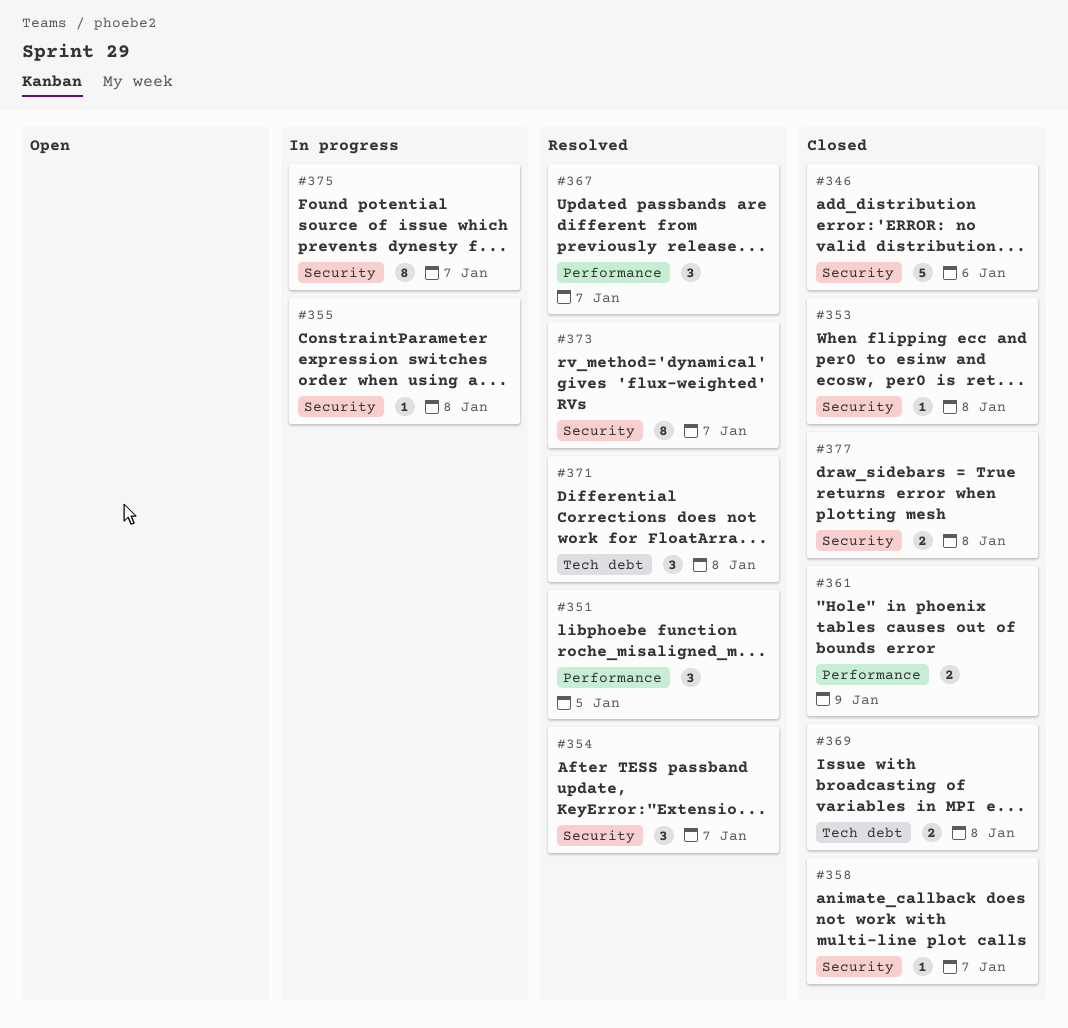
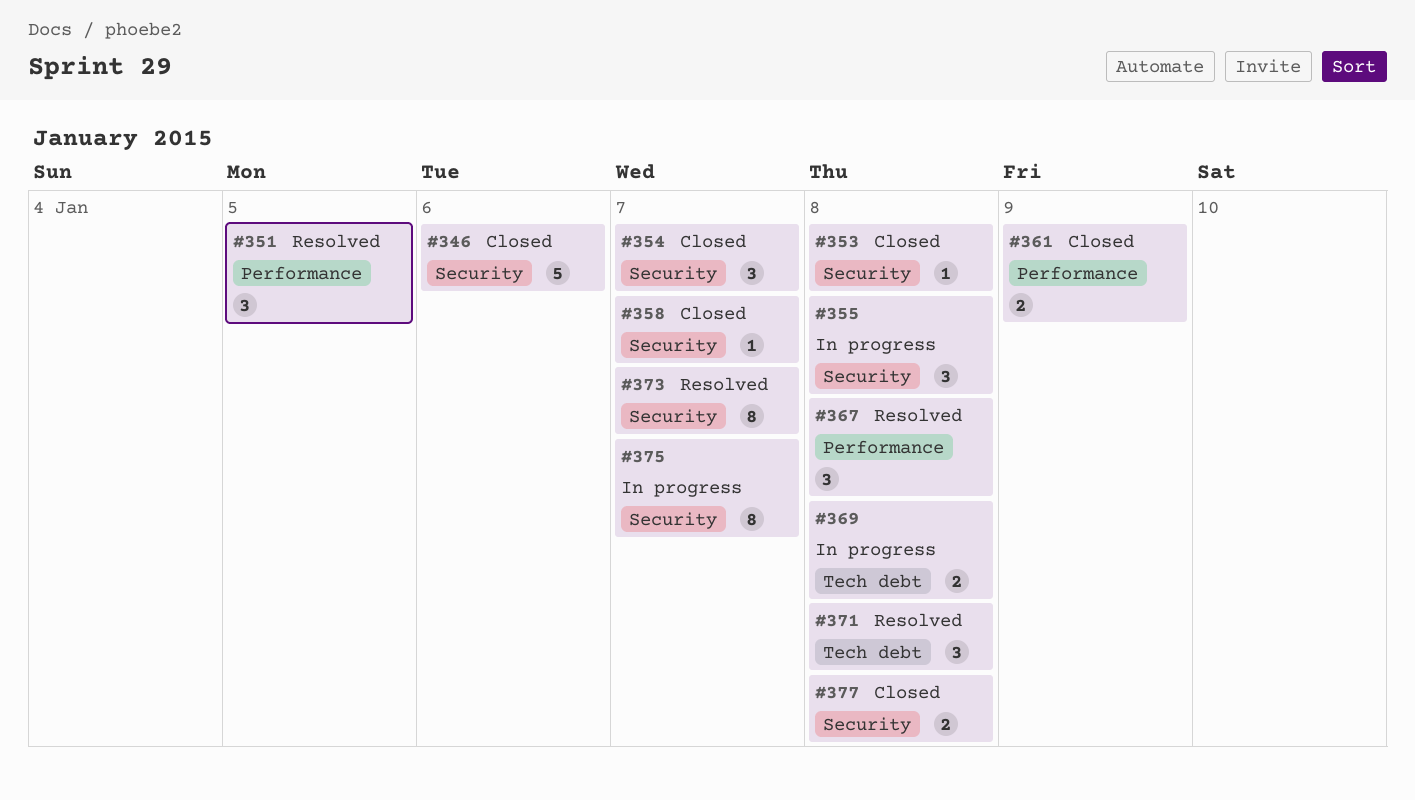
#354, status: Resolved -> Closed
#355, estimate: 1 -> 3
#367, due: Jan 7 -> Jan 8
#369, status: Closed -> In progress

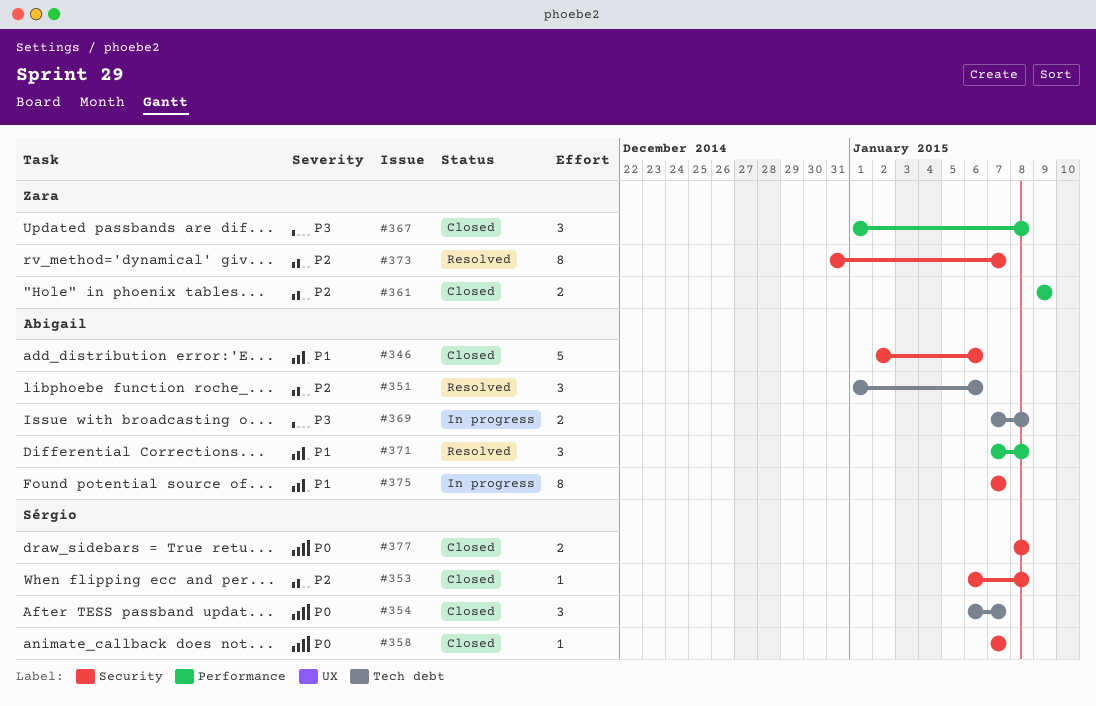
#351, label: Performance -> Tech debt
#351, due: Jan 5 -> Jan 6
#354, label: Security -> Tech debt
#355: present -> none
#367, status: Resolved -> Closed
#371, label: Tech debt -> Performance

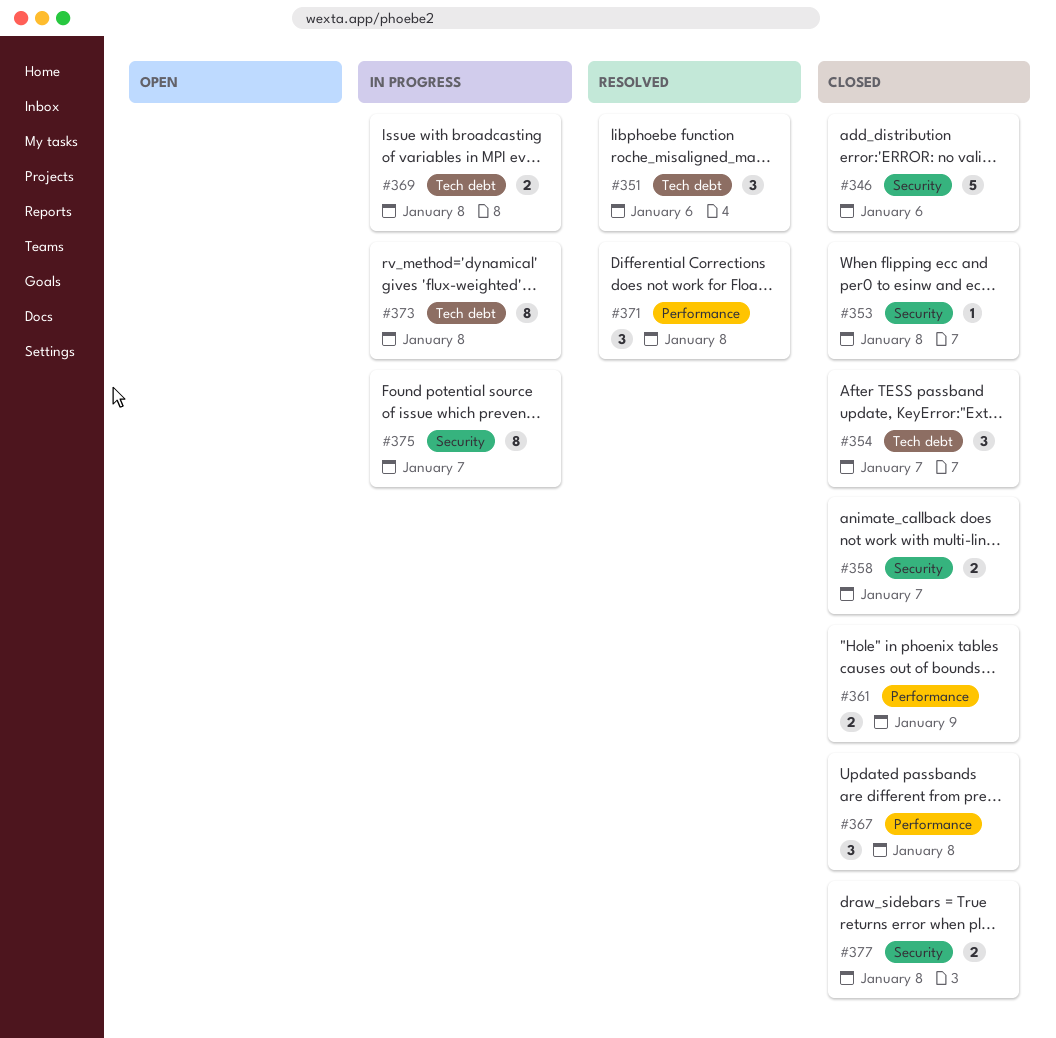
#358, estimate: 1 -> 2
#373, status: Resolved -> In progress
#373, label: Security -> Tech debt
#373, due: Jan 7 -> Jan 8

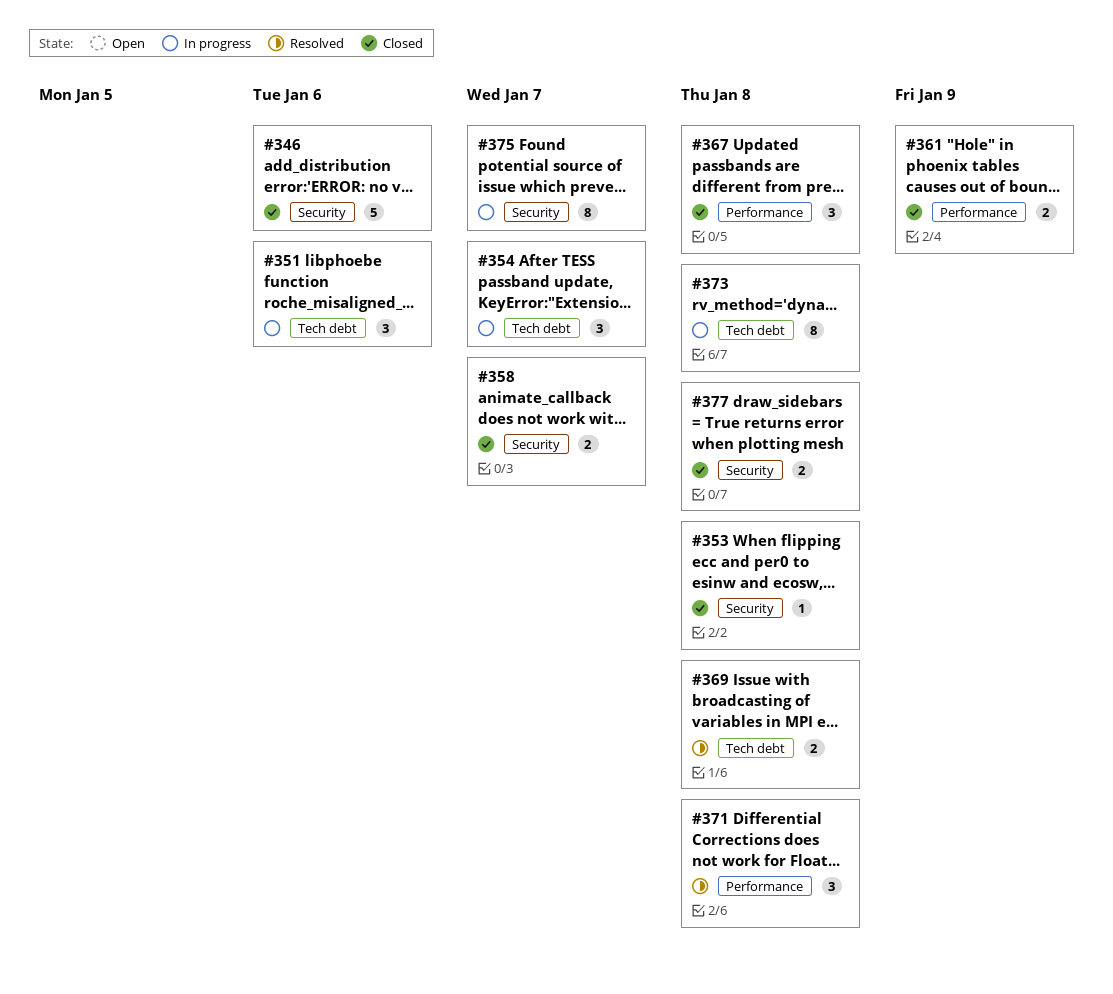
#351, status: Resolved -> In progress
#354, status: Closed -> In progress
#369, status: In progress -> Resolved

